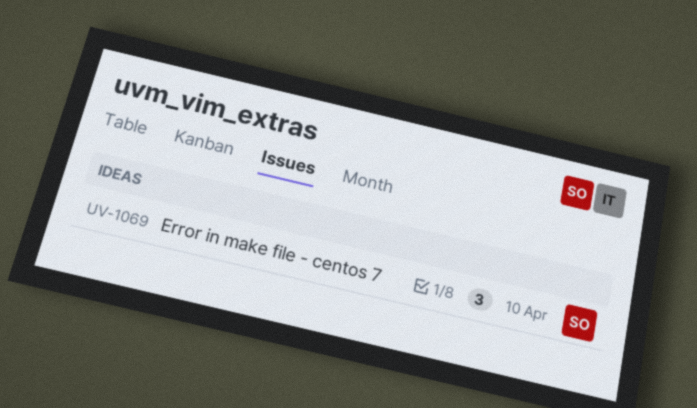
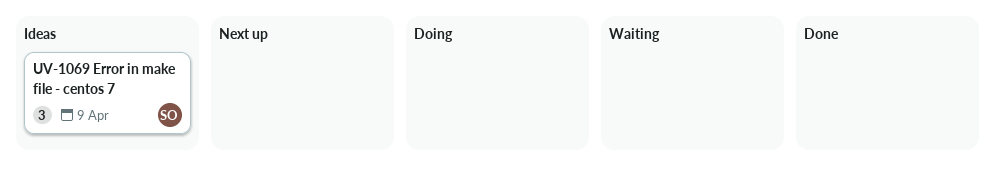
UV-1069, due: Apr 10 -> Apr 9

